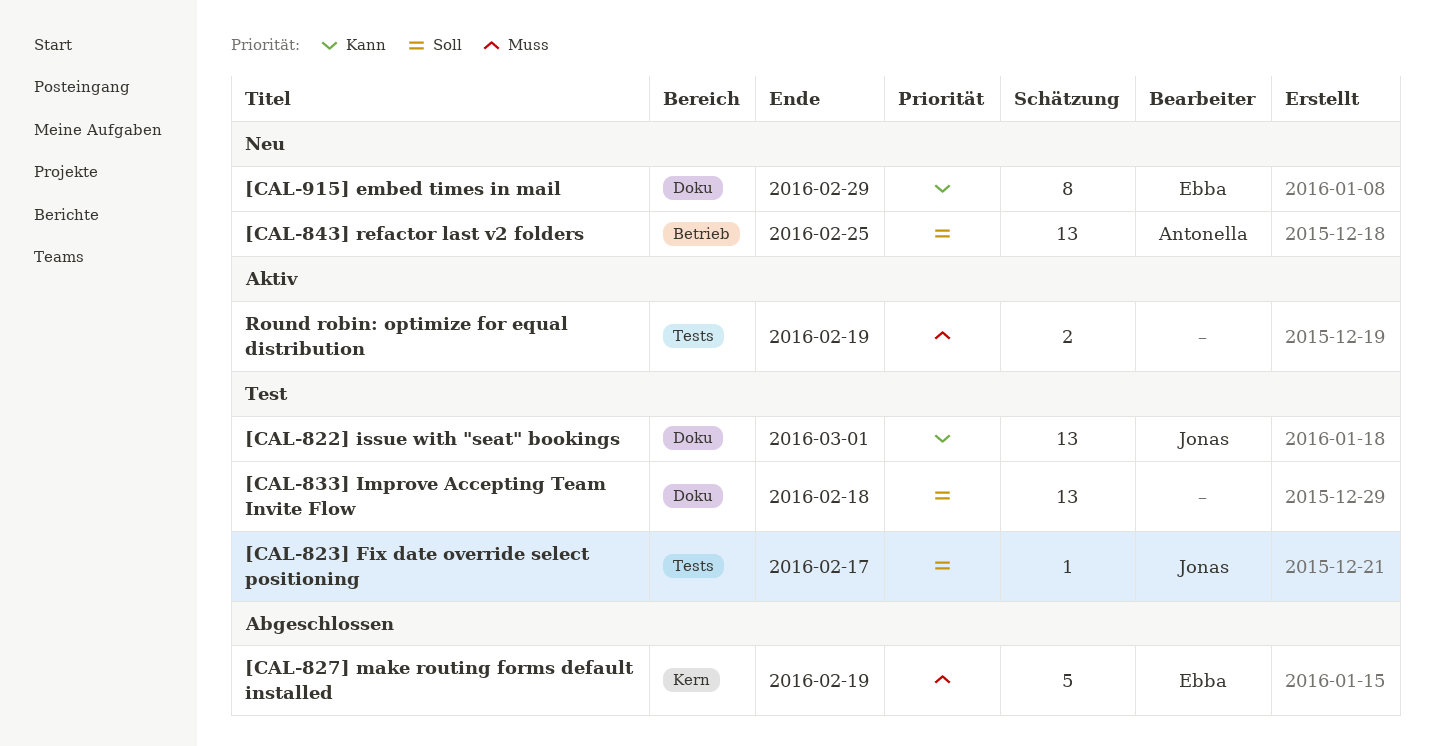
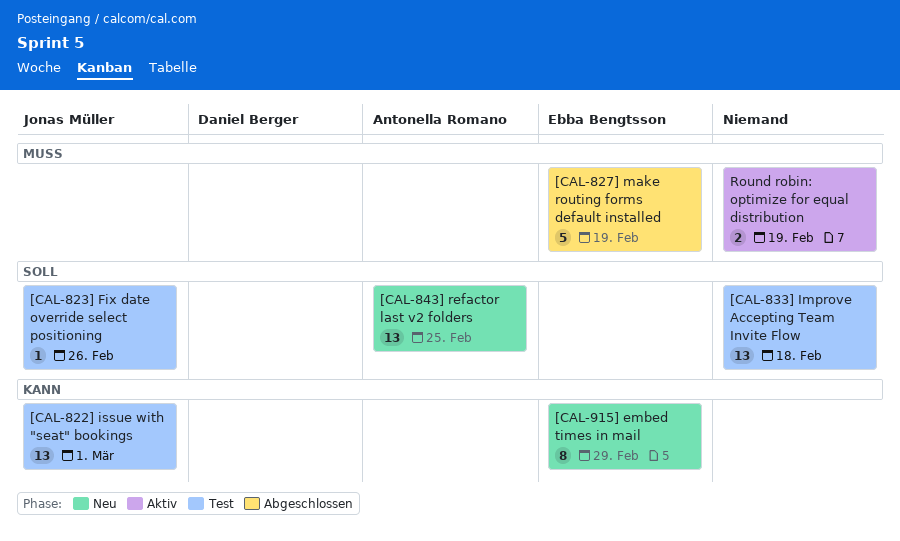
[CAL-823] Fix date override select positioning, due: Feb 17 -> Feb 26

